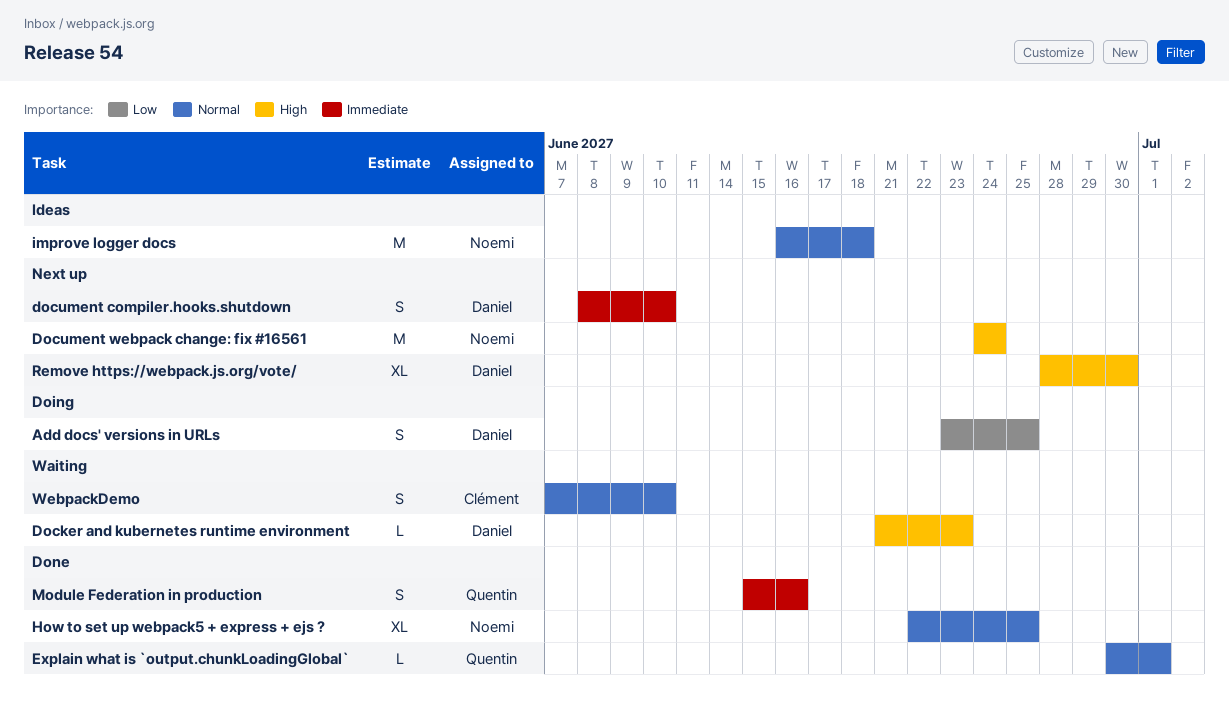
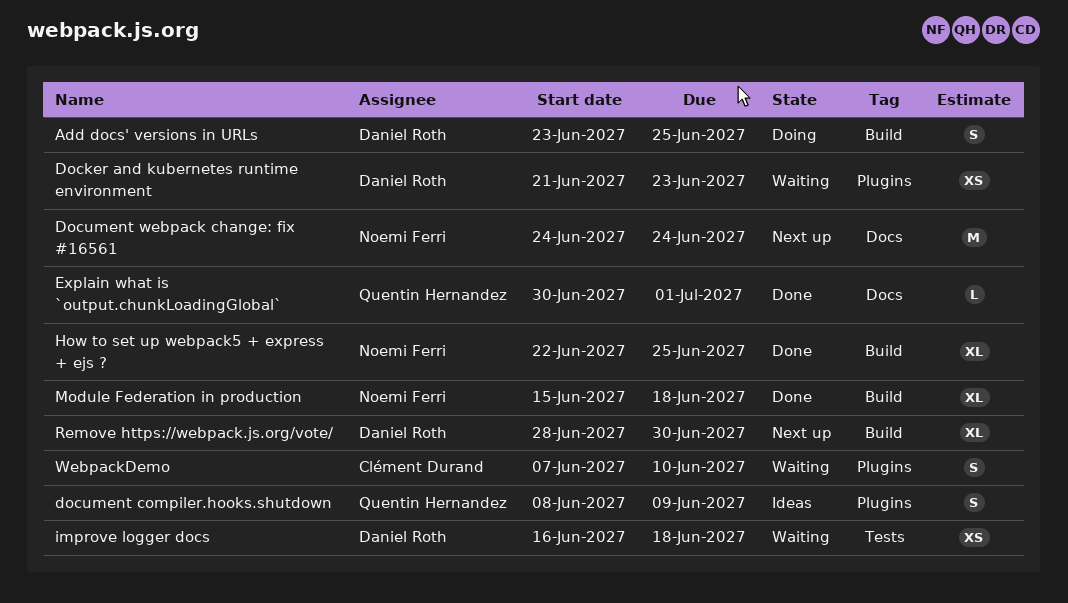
Docker and kubernetes runtime environment, estimate: L -> XS
document compiler.hooks.shutdown, status: Next up -> Ideas
document compiler.hooks.shutdown, owner: Daniel Roth -> Quentin Hernandez
document compiler.hooks.shutdown, due: Jun 10 -> Jun 9
improve logger docs, status: Ideas -> Waiting
improve logger docs, owner: Noemi Ferri -> Daniel Roth
improve logger docs, estimate: M -> XS
Module Federation in production, owner: Quentin Hernandez -> Noemi Ferri
Module Federation in production, estimate: S -> XL
Module Federation in production, due: Jun 16 -> Jun 18

